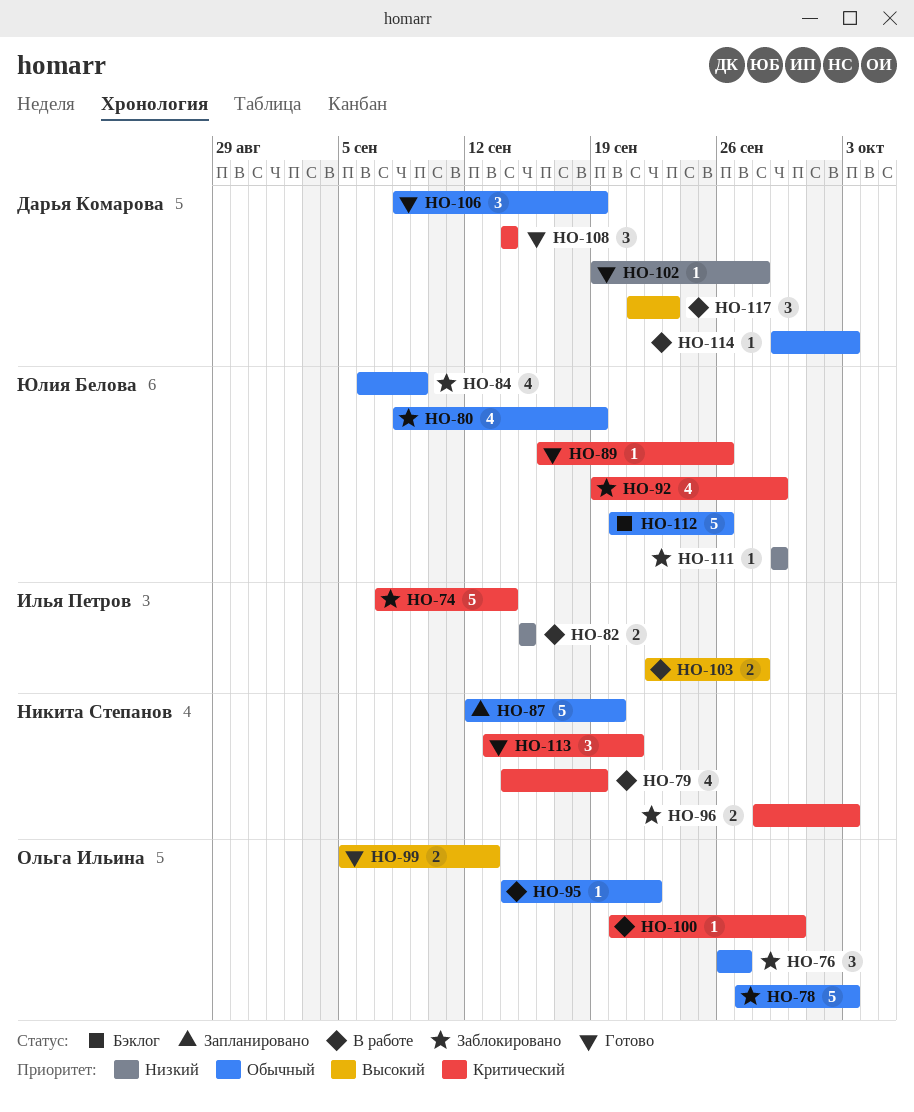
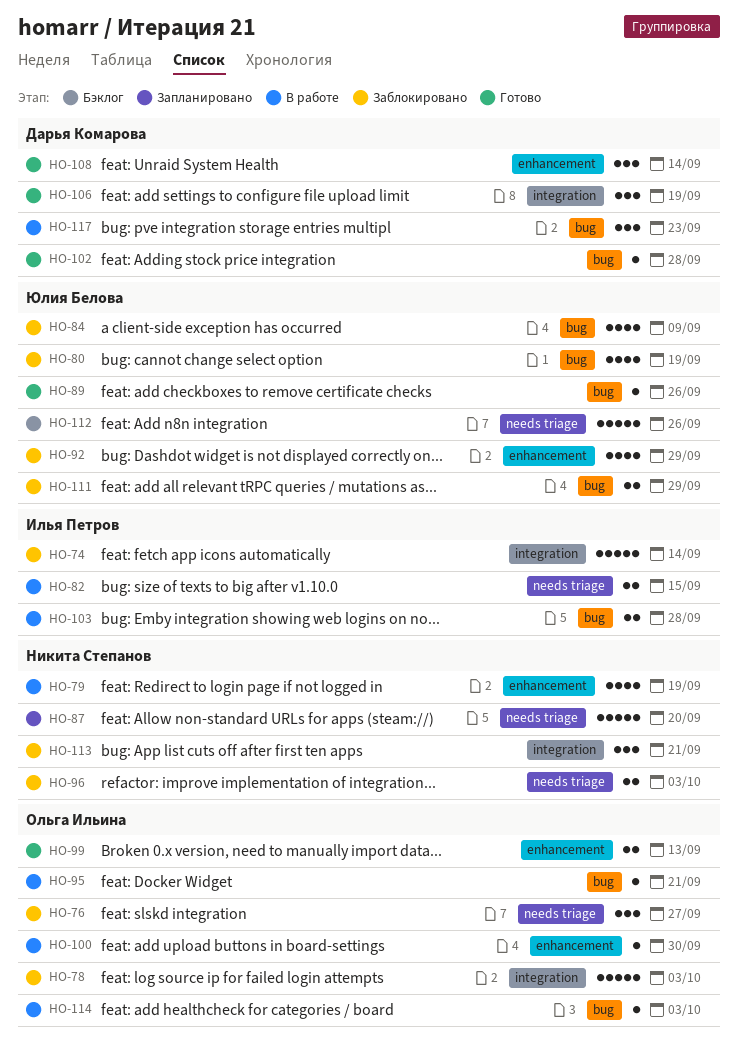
HO-95, due: Sep 22 -> Sep 21
HO-111, estimate: 1 -> 2
HO-113, status: Готово -> Заблокировано
HO-114, owner: Дарья Комарова -> Ольга Ильина

